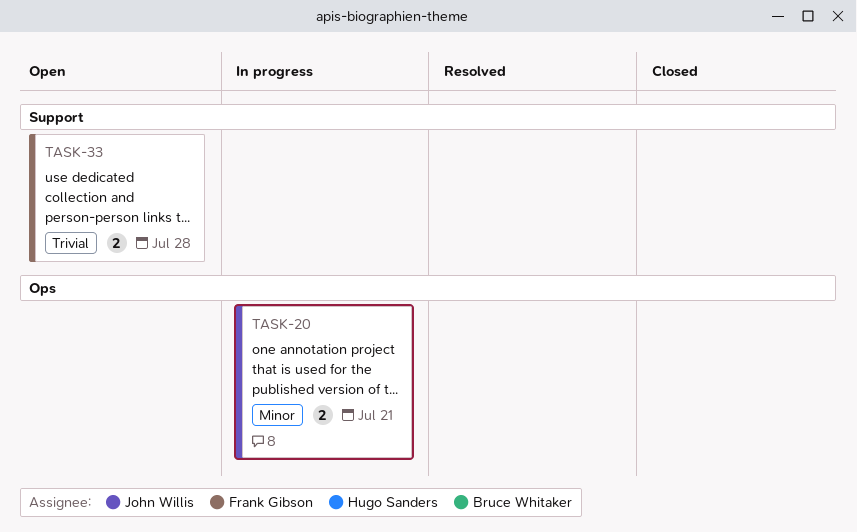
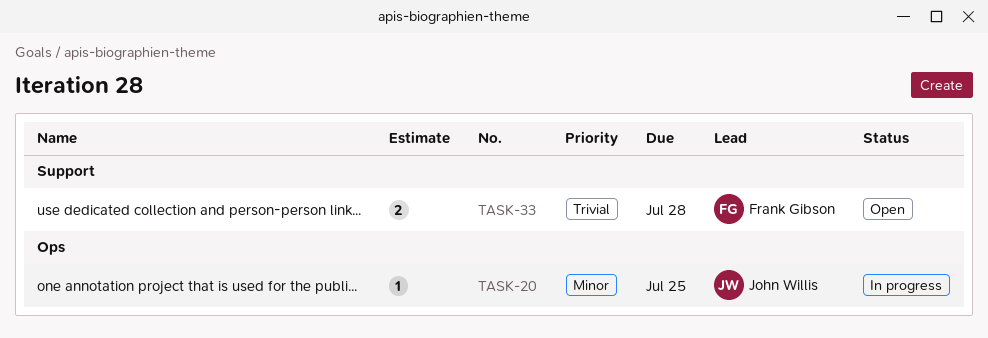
TASK-20, estimate: 2 -> 1
TASK-20, due: Jul 21 -> Jul 25

